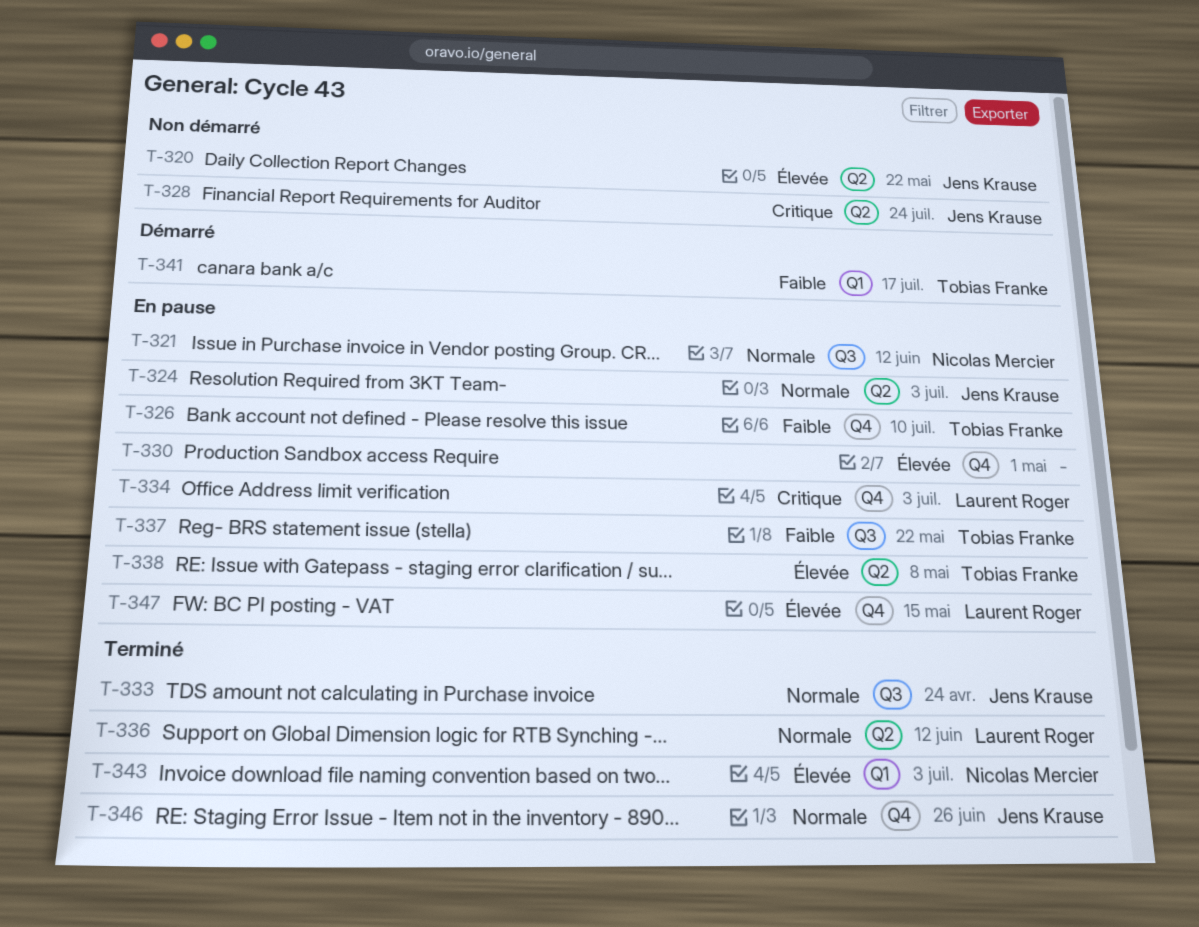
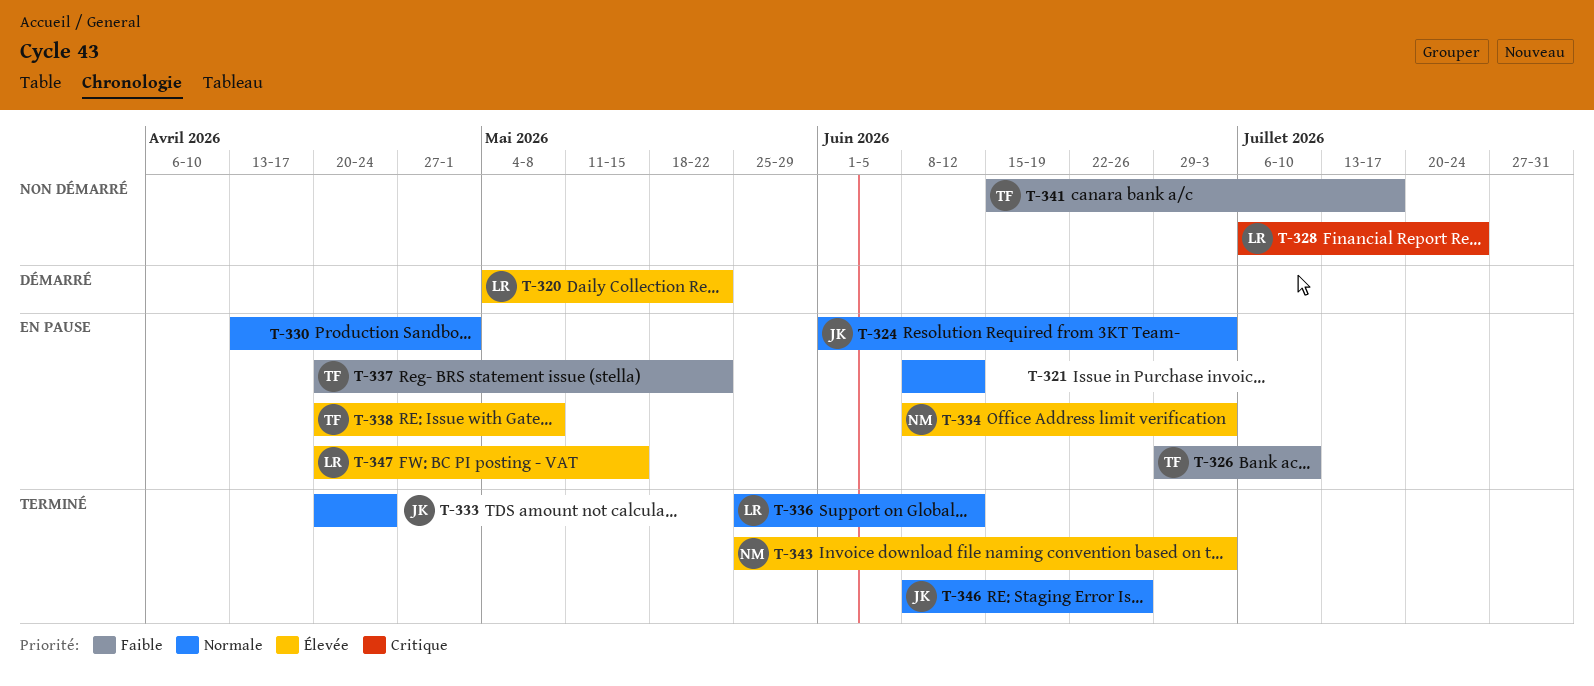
T-320, status: Non démarré -> Démarré
T-320, owner: Jens Krause -> Laurent Roger
T-321, owner: Nicolas Mercier -> none
T-328, owner: Jens Krause -> Laurent Roger
T-330, priority: Élevée -> Normale
T-334, owner: Laurent Roger -> Nicolas Mercier
T-334, priority: Critique -> Élevée
T-341, status: Démarré -> Non démarré

